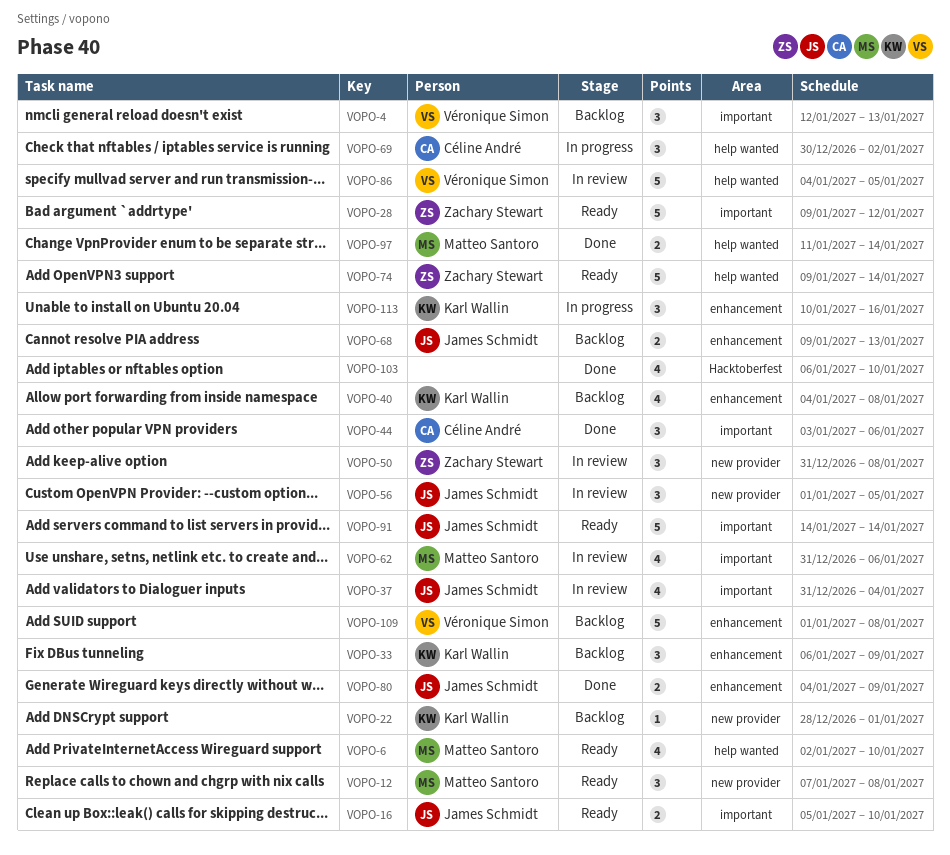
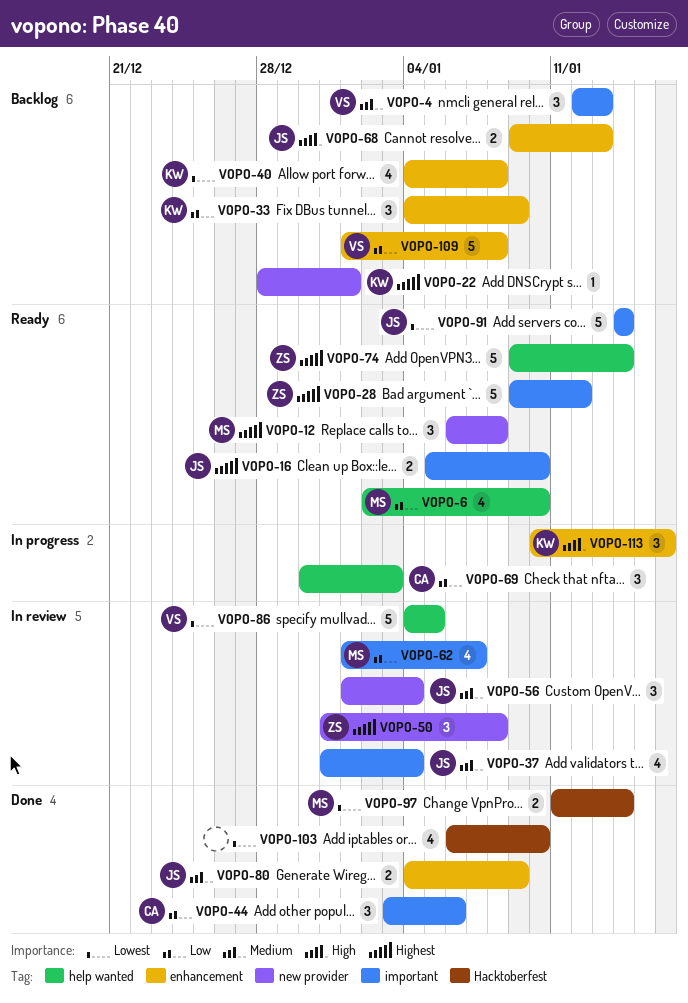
VOPO-12, start: Jan 7 -> Jan 6
VOPO-33, start: Jan 6 -> Jan 4
VOPO-56, due: Jan 5 -> Jan 4
VOPO-62, start: Dec 31 -> Jan 1
VOPO-62, due: Jan 6 -> Jan 7
VOPO-69, due: Jan 2 -> Jan 3
VOPO-97, label: help wanted -> Hacktoberfest

